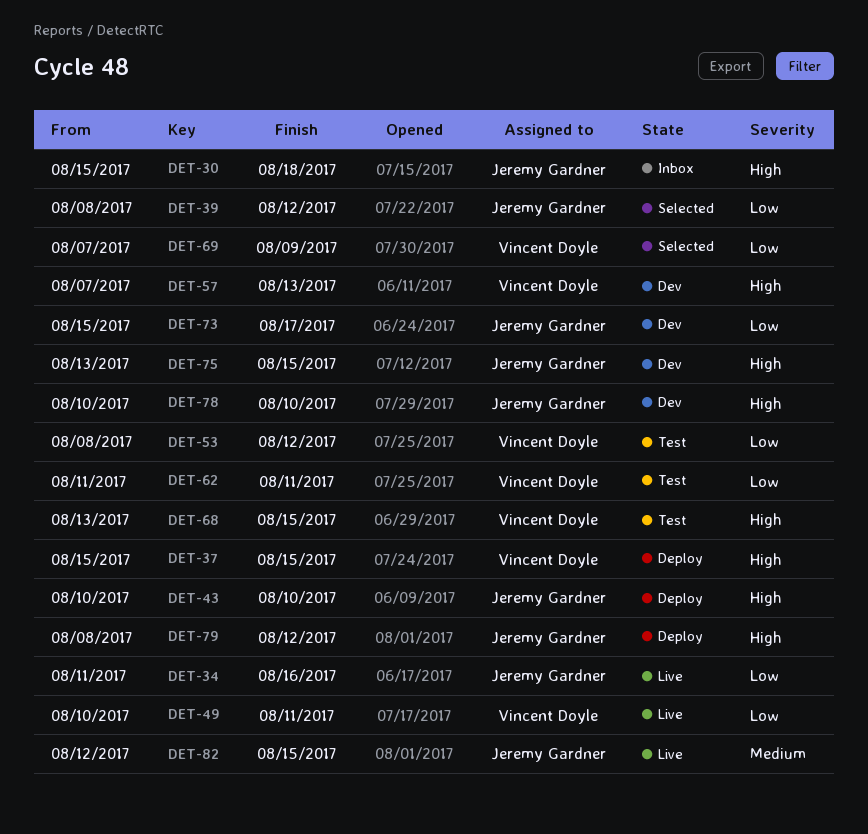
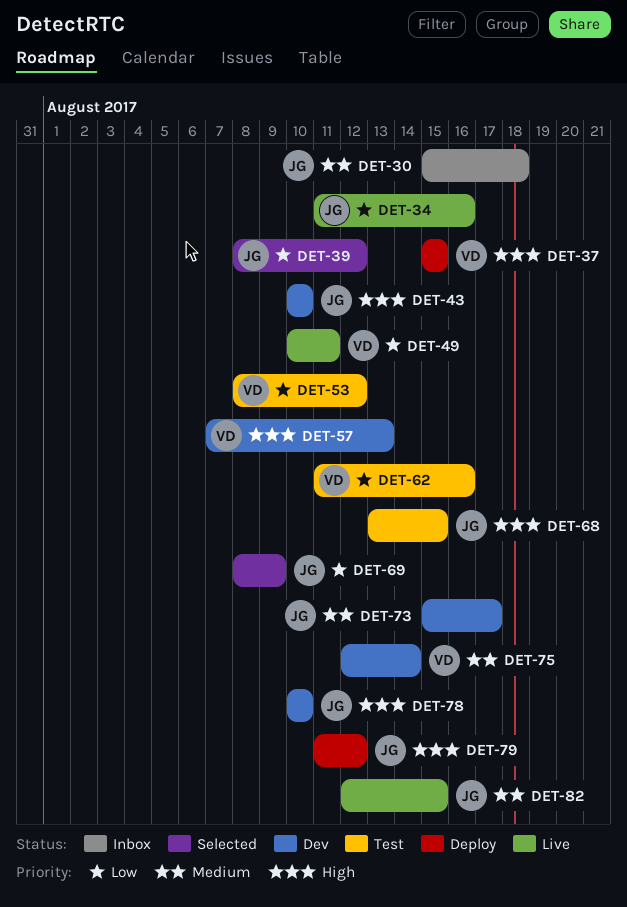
DET-30, priority: High -> Medium
DET-43, status: Deploy -> Dev
DET-62, due: Aug 11 -> Aug 16
DET-68, owner: Vincent Doyle -> Jeremy Gardner
DET-69, owner: Vincent Doyle -> Jeremy Gardner
DET-69, start: Aug 7 -> Aug 8
DET-73, priority: Low -> Medium
DET-75, owner: Jeremy Gardner -> Vincent Doyle
DET-75, priority: High -> Medium
DET-75, start: Aug 13 -> Aug 12
DET-75, due: Aug 15 -> Aug 14
DET-79, start: Aug 8 -> Aug 11

